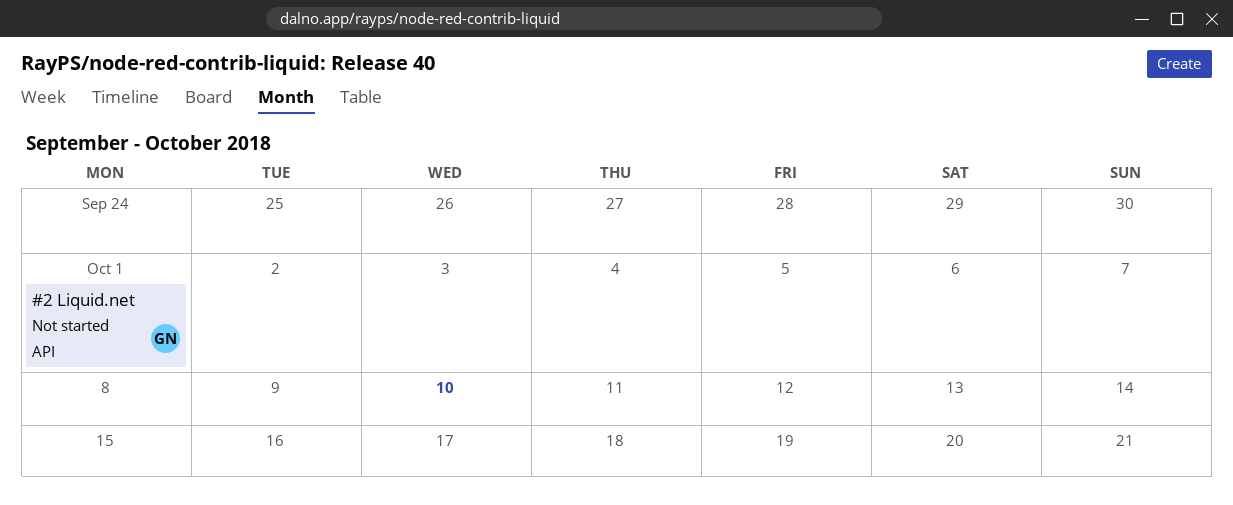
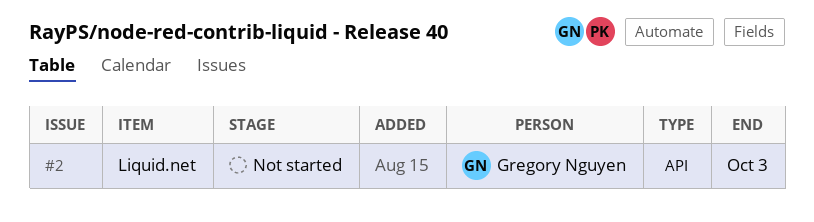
#2, due: Oct 1 -> Oct 3

